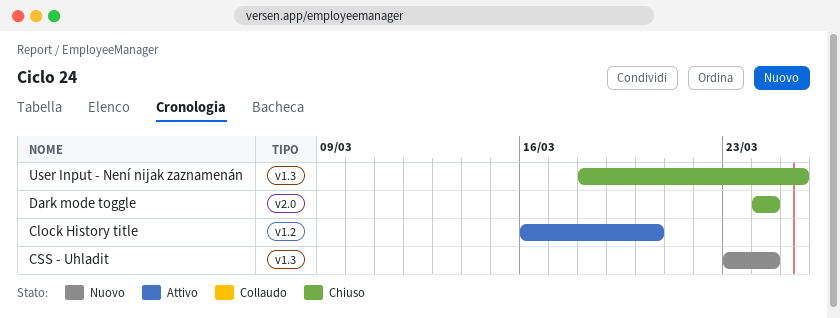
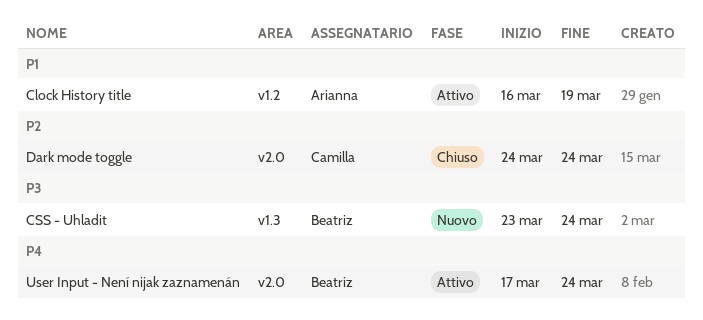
Clock History title, due: Mar 20 -> Mar 19
User Input - Není nijak zaznamenán, status: Chiuso -> Attivo
User Input - Není nijak zaznamenán, label: v1.3 -> v2.0
User Input - Není nijak zaznamenán, start: Mar 18 -> Mar 17
User Input - Není nijak zaznamenán, due: Mar 25 -> Mar 24

